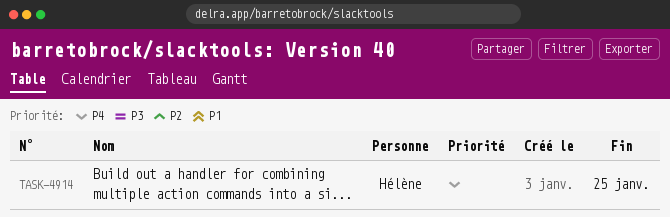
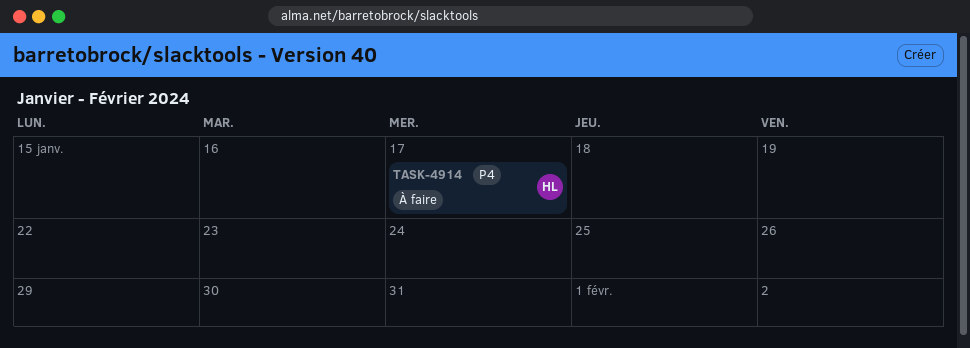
TASK-4914, due: Jan 25 -> Jan 17

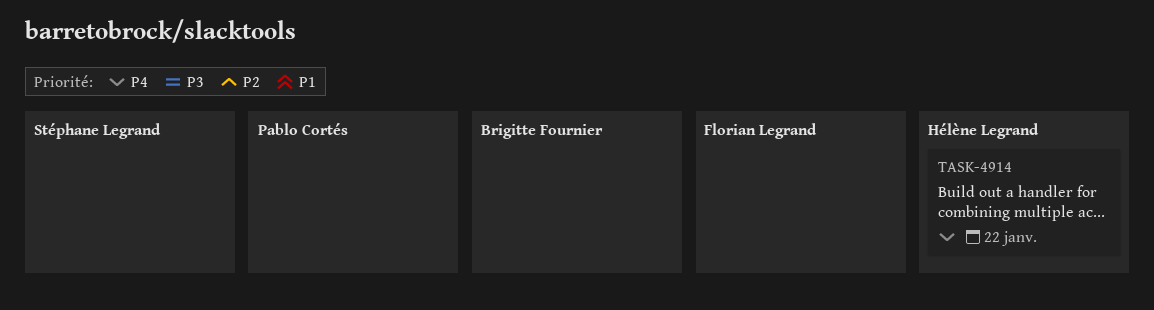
TASK-4914, due: Jan 17 -> Jan 22

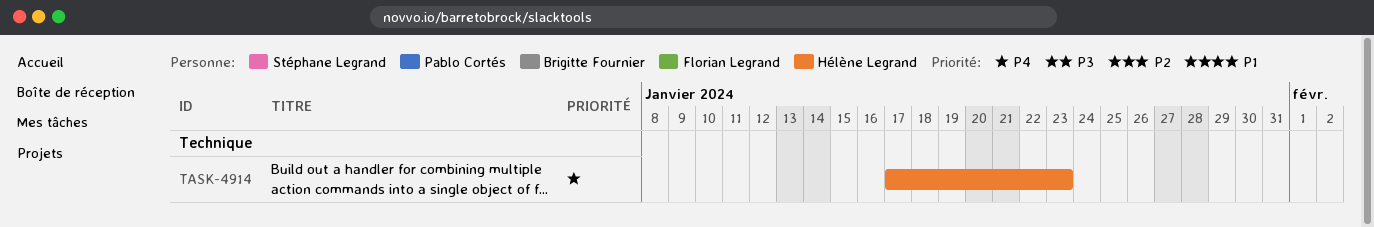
TASK-4914, due: Jan 22 -> Jan 23

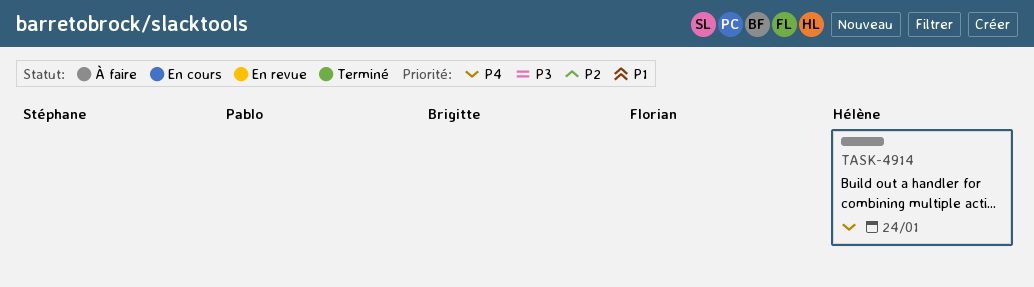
TASK-4914, due: Jan 23 -> Jan 24

